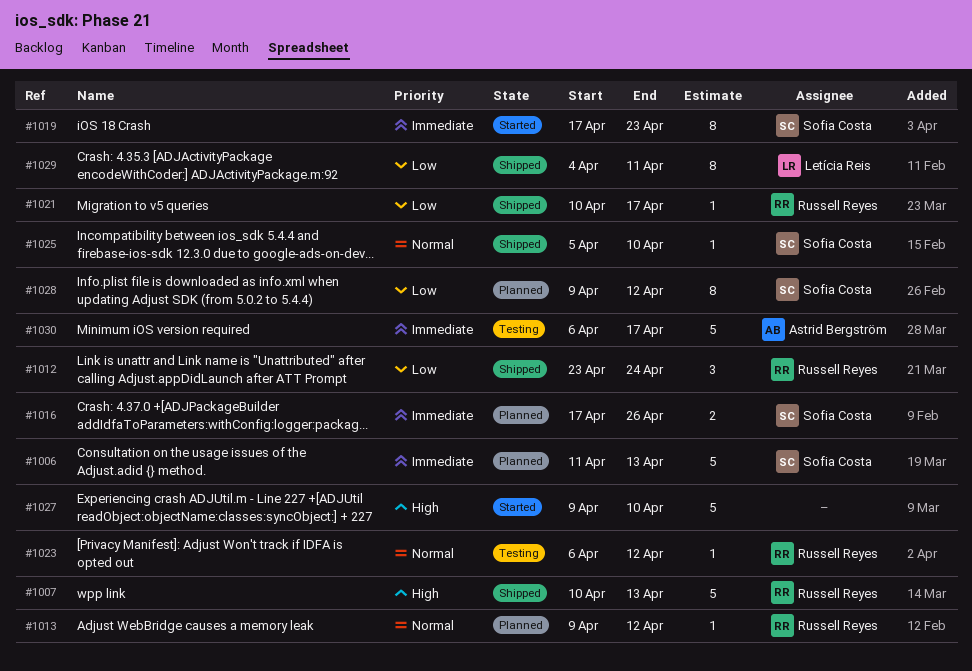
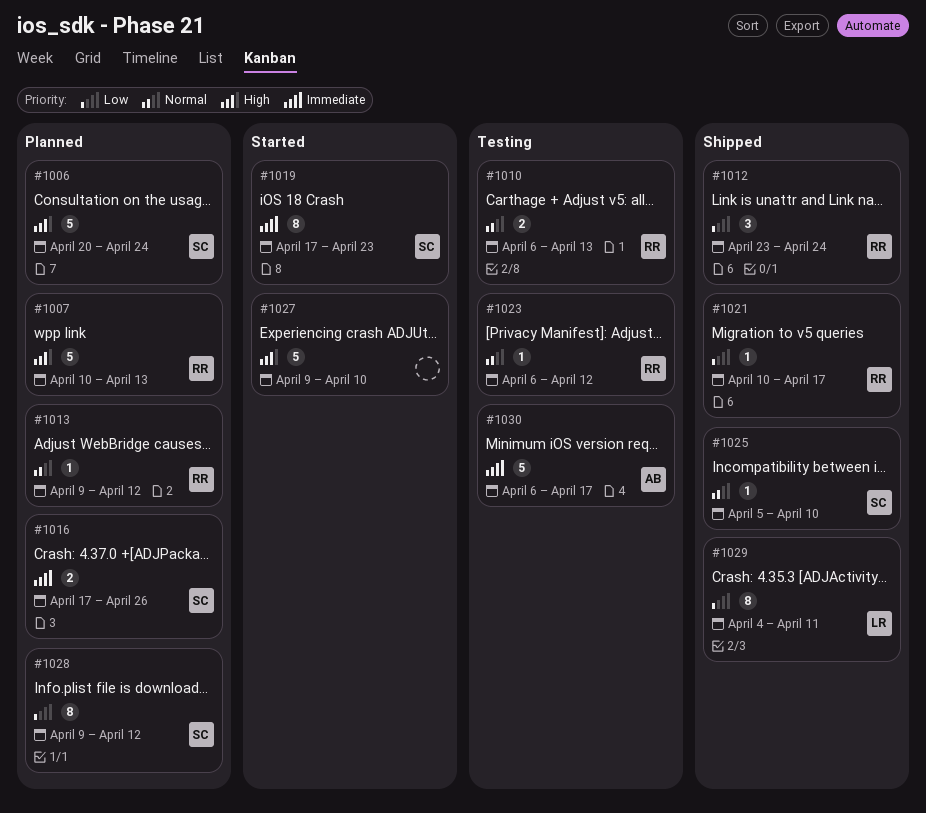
#1006, priority: Immediate -> High
#1006, start: Apr 11 -> Apr 20
#1006, due: Apr 13 -> Apr 24
#1007, status: Shipped -> Planned
#1010: none -> present

